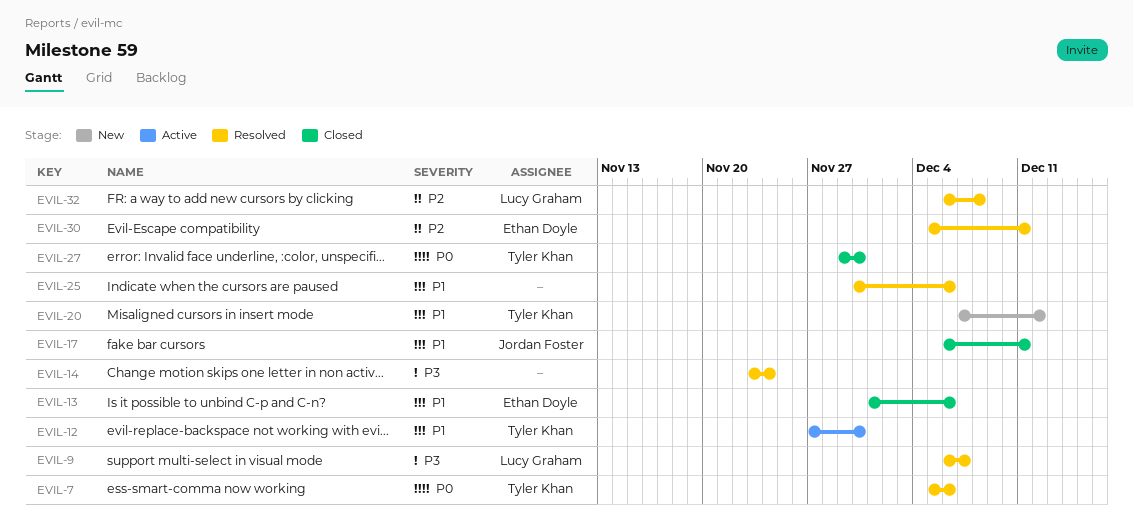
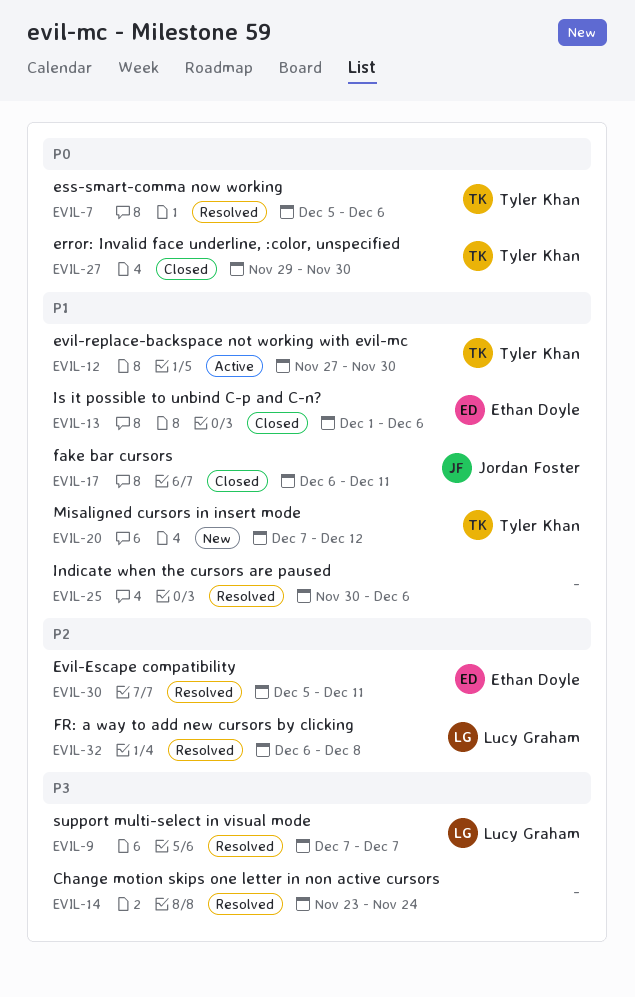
EVIL-9, start: Dec 6 -> Dec 7

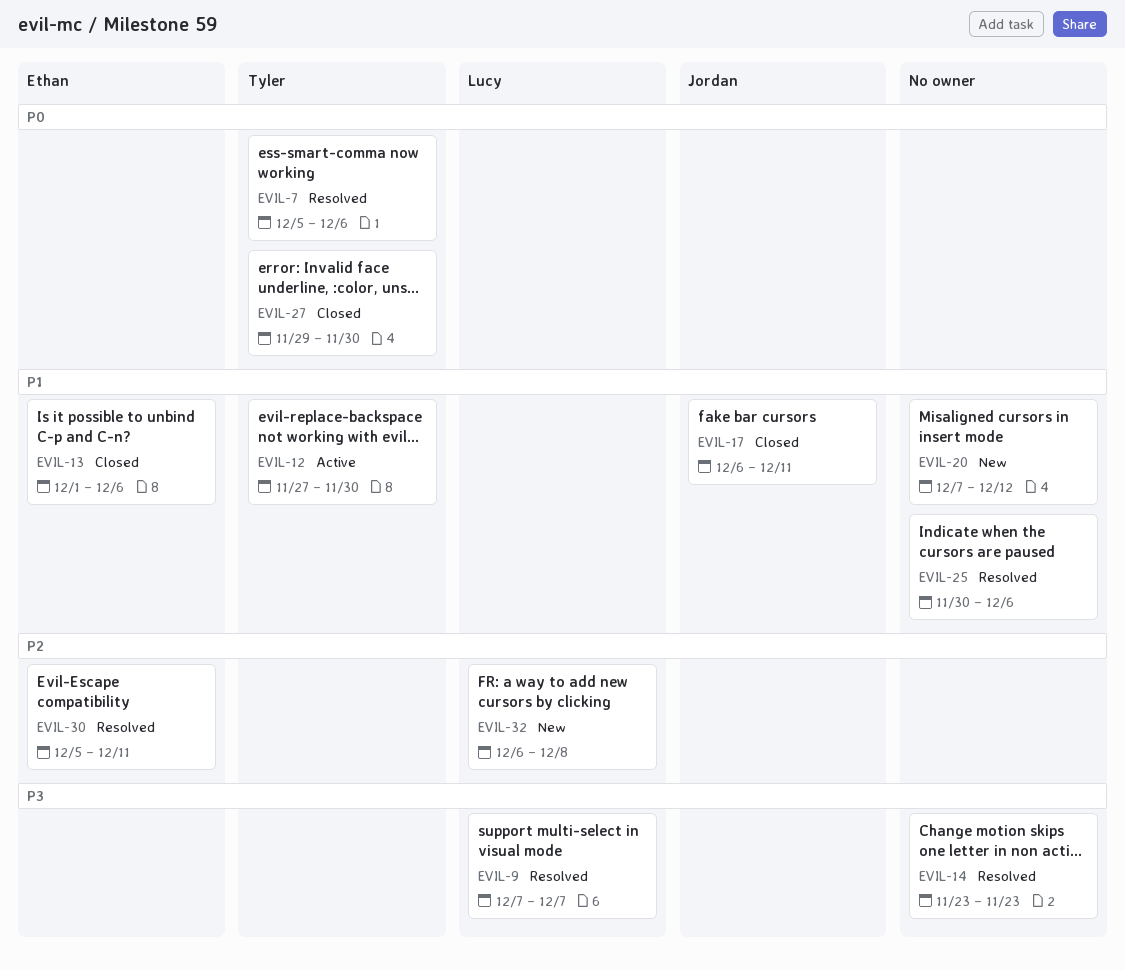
EVIL-14, due: Nov 24 -> Nov 23
EVIL-20, owner: Tyler Khan -> none
EVIL-32, status: Resolved -> New

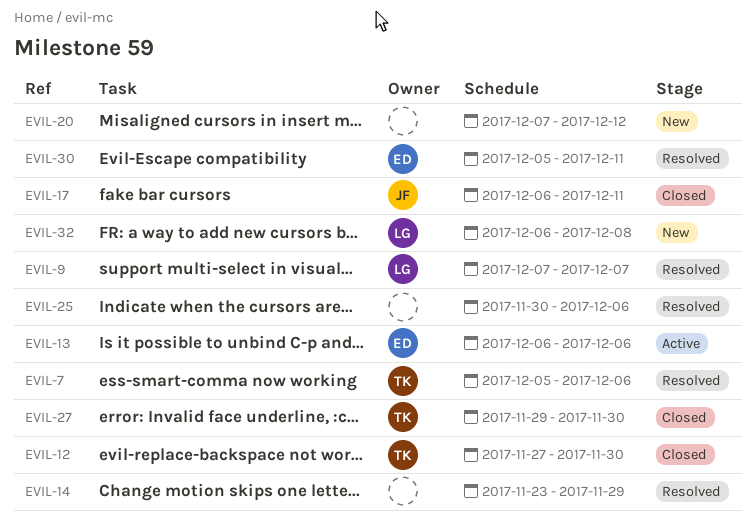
EVIL-12, status: Active -> Closed
EVIL-13, status: Closed -> Active
EVIL-13, start: Dec 1 -> Dec 6
EVIL-14, due: Nov 23 -> Nov 29

